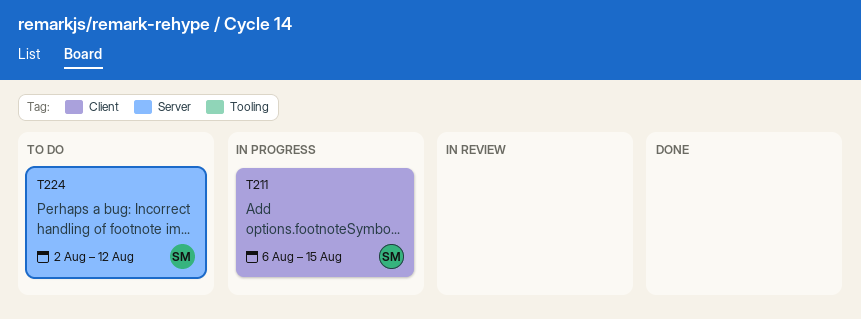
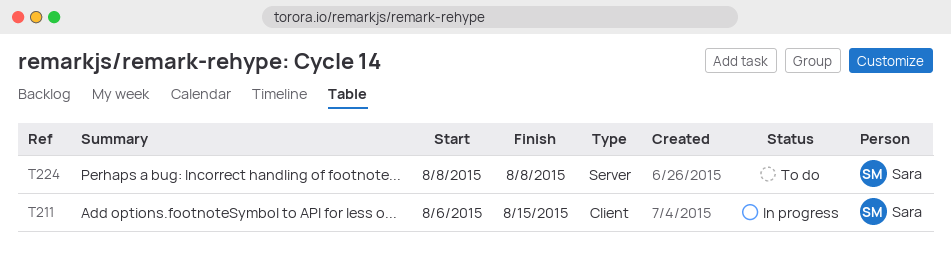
T224, start: Aug 2 -> Aug 8
T224, due: Aug 12 -> Aug 8

